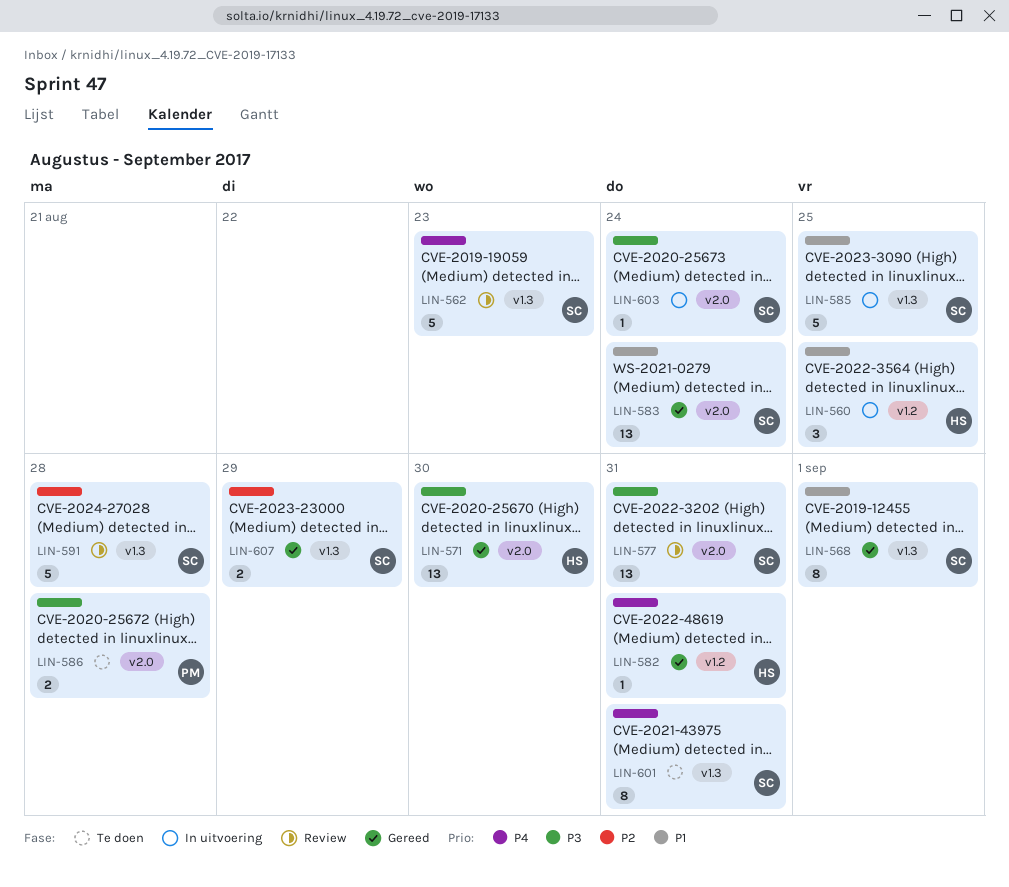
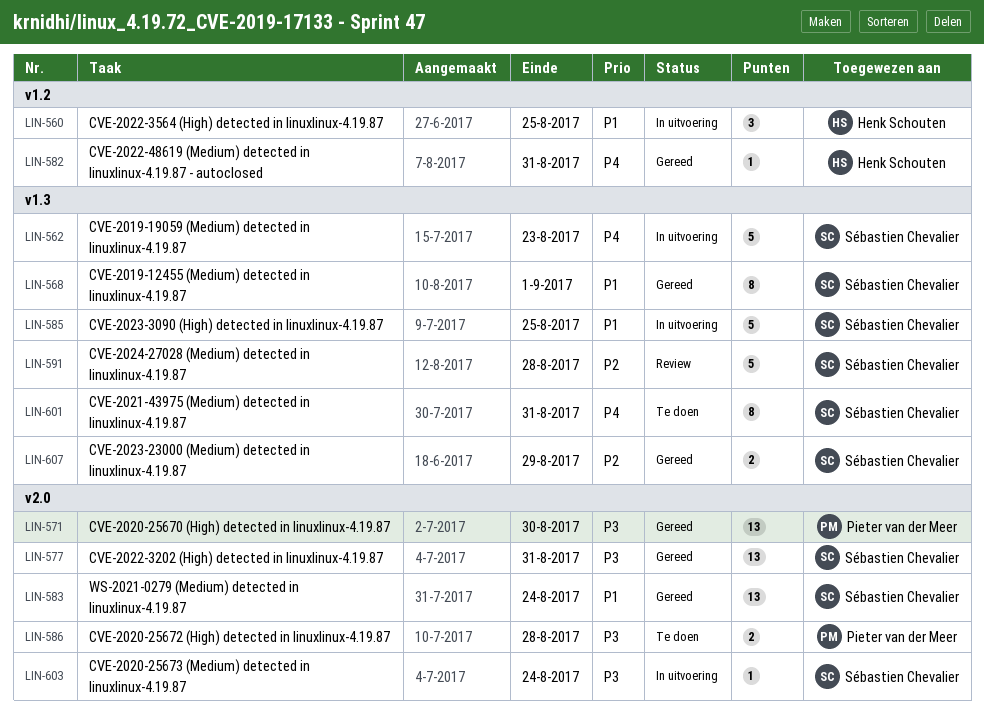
LIN-562, status: Review -> In uitvoering
LIN-571, owner: Henk Schouten -> Pieter van der Meer
LIN-577, status: Review -> Gereed

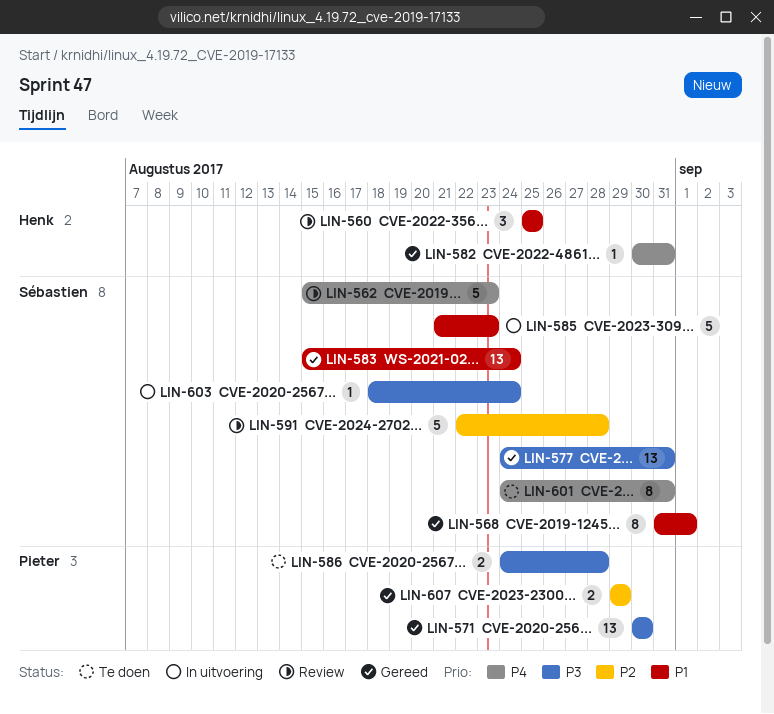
LIN-560, status: In uitvoering -> Review
LIN-562, status: In uitvoering -> Review
LIN-585, due: Aug 25 -> Aug 23
LIN-607, owner: Sébastien Chevalier -> Pieter van der Meer

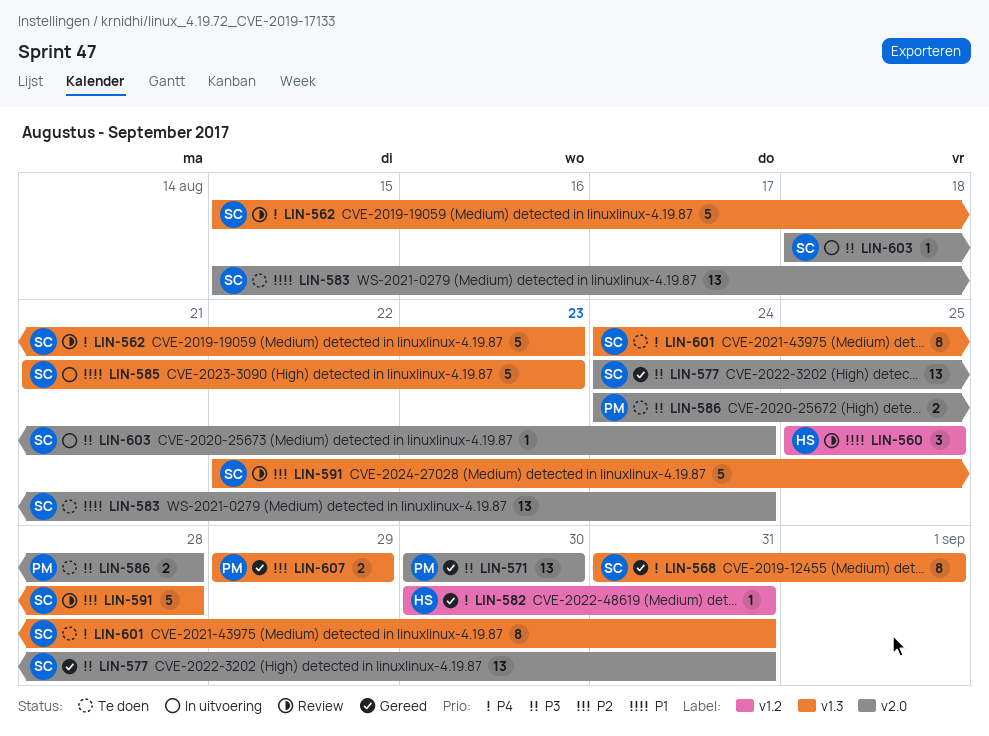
LIN-568, priority: P1 -> P4
LIN-583, status: Gereed -> Te doen

